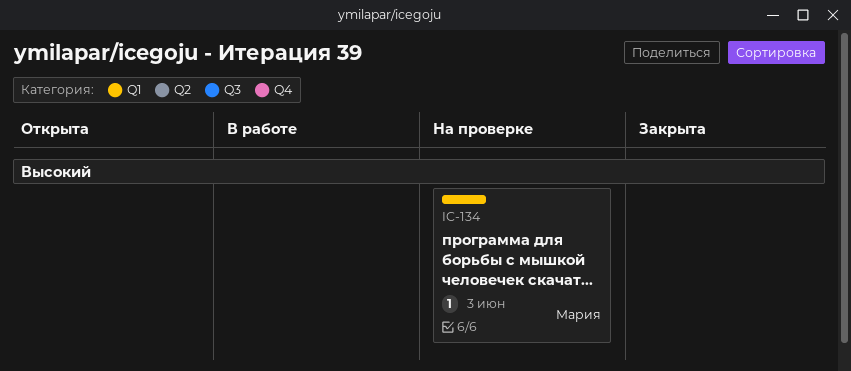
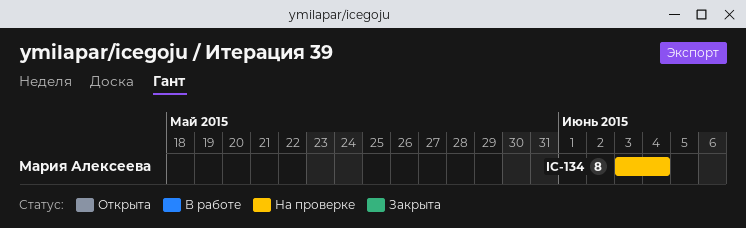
IC-134, estimate: 1 -> 8
IC-134, due: Jun 3 -> Jun 4

